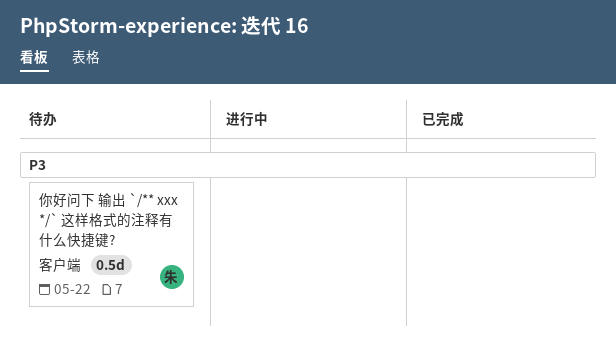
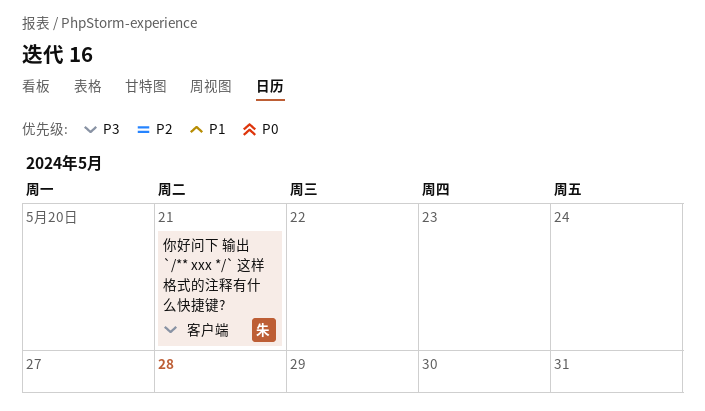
你好问下 输出 `/** xxx */` 这样格式的注释有什么快捷键?, due: May 22 -> May 21

